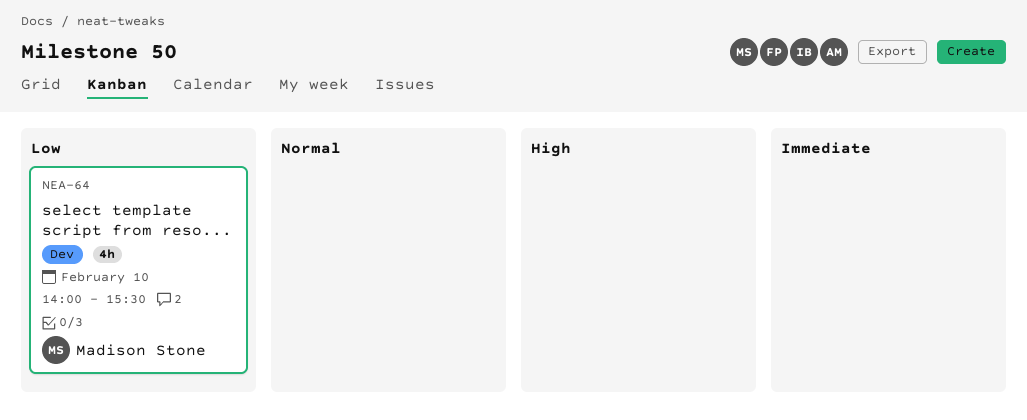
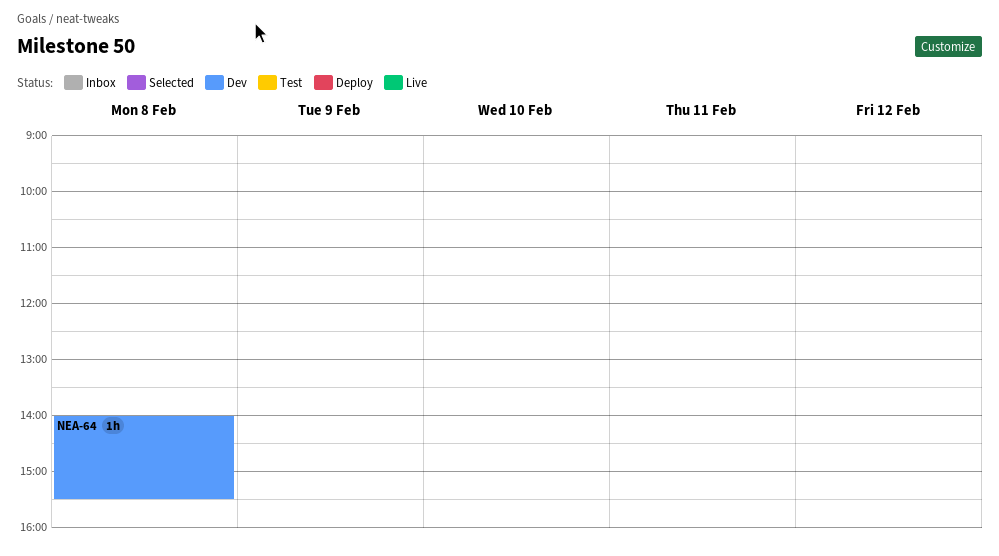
NEA-64, estimate: 4h -> 1h
NEA-64, day: Feb 10 -> Feb 8

